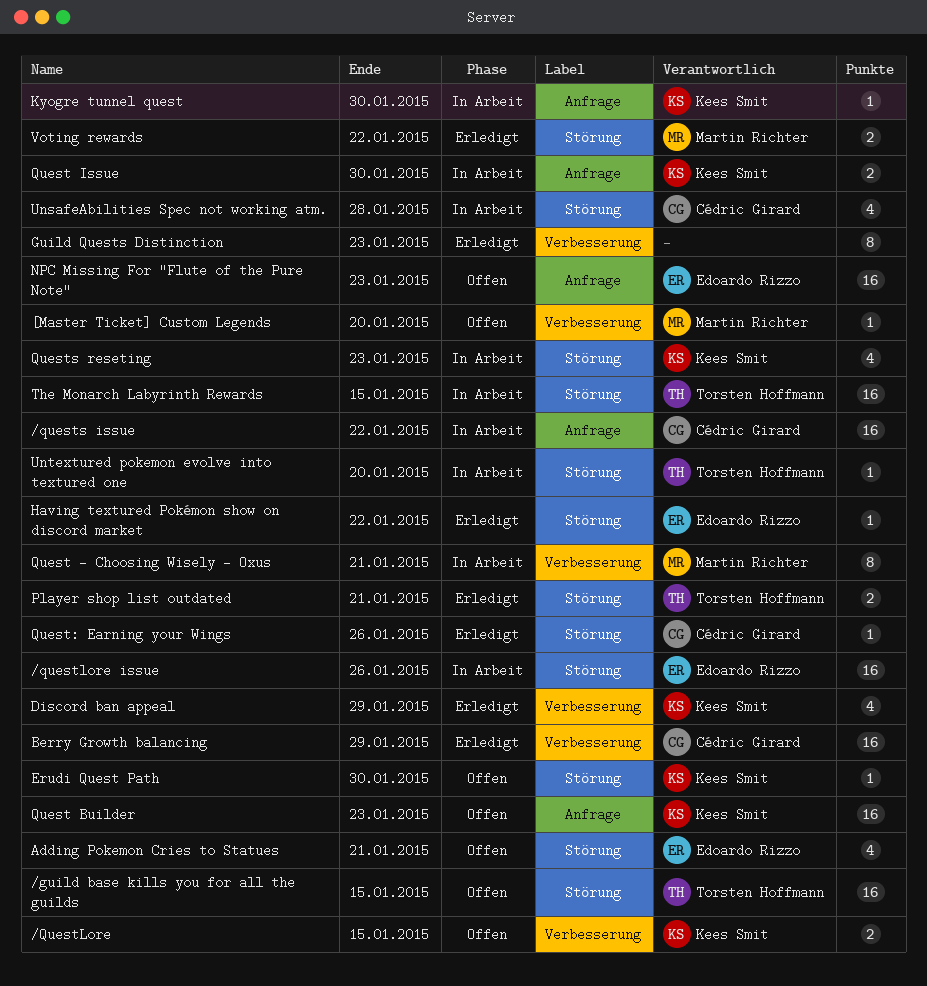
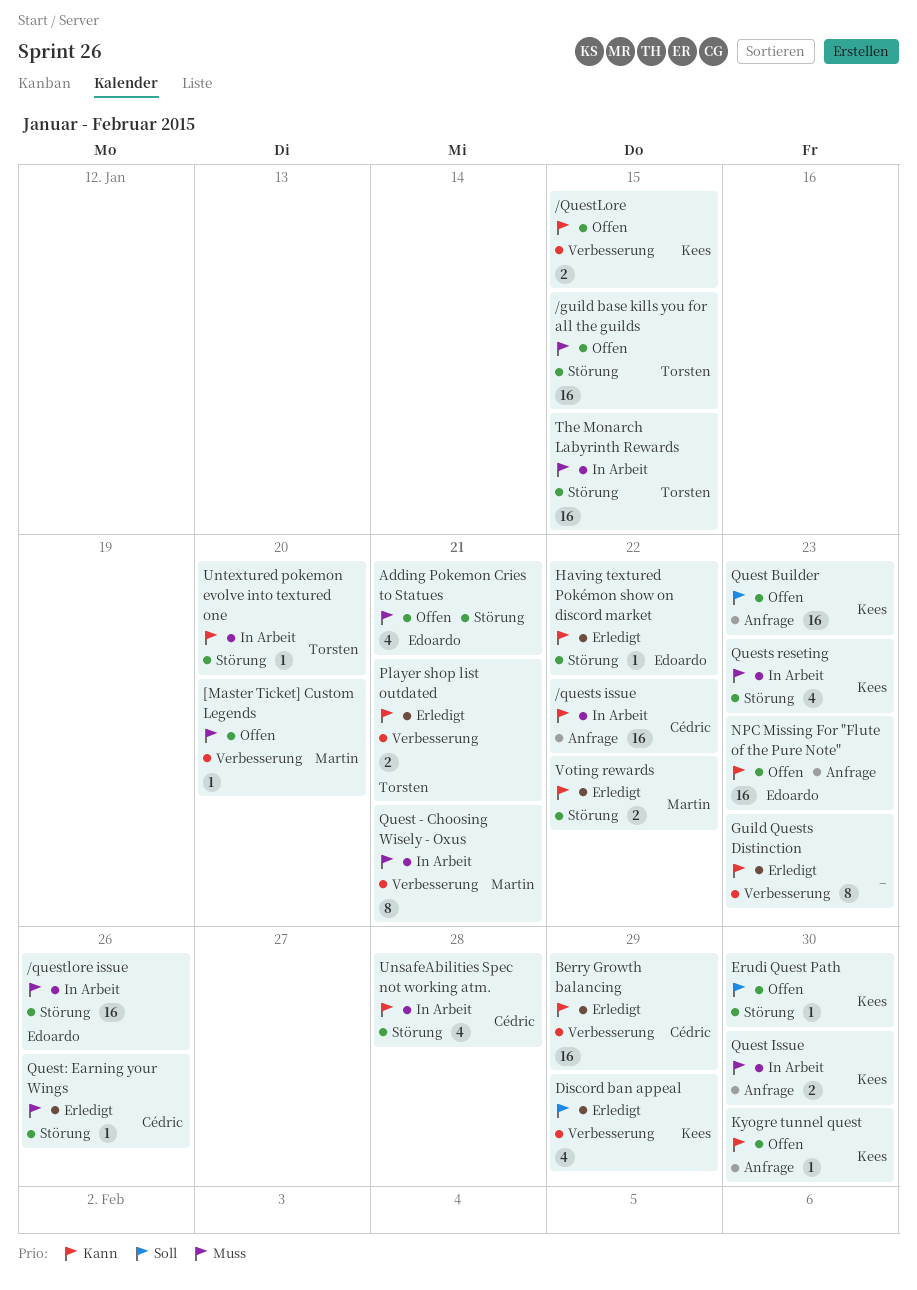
Kyogre tunnel quest, status: In Arbeit -> Offen
Player shop list outdated, label: Störung -> Verbesserung

